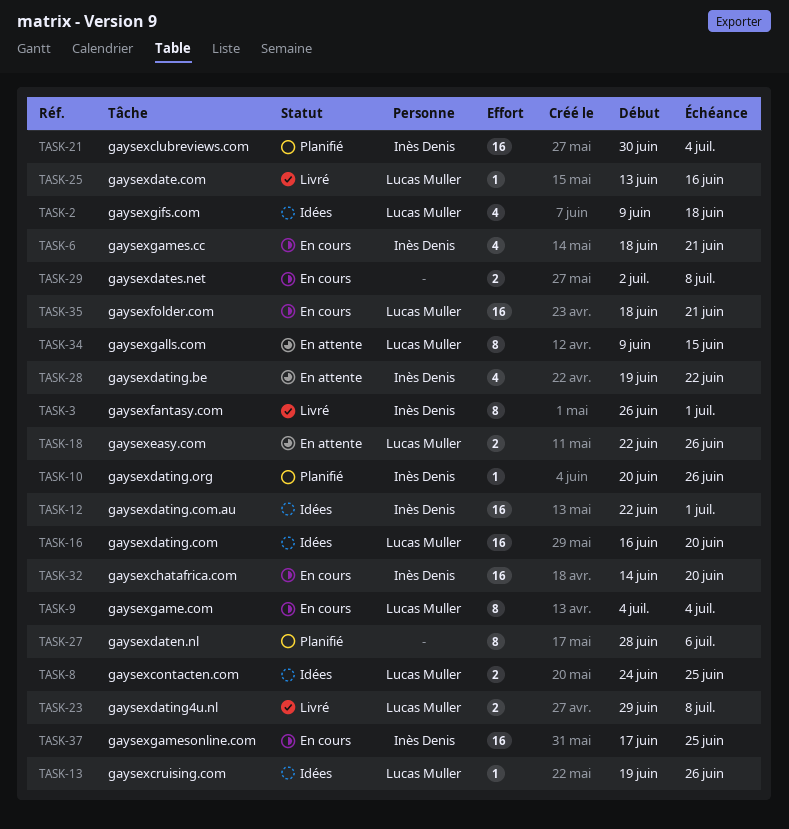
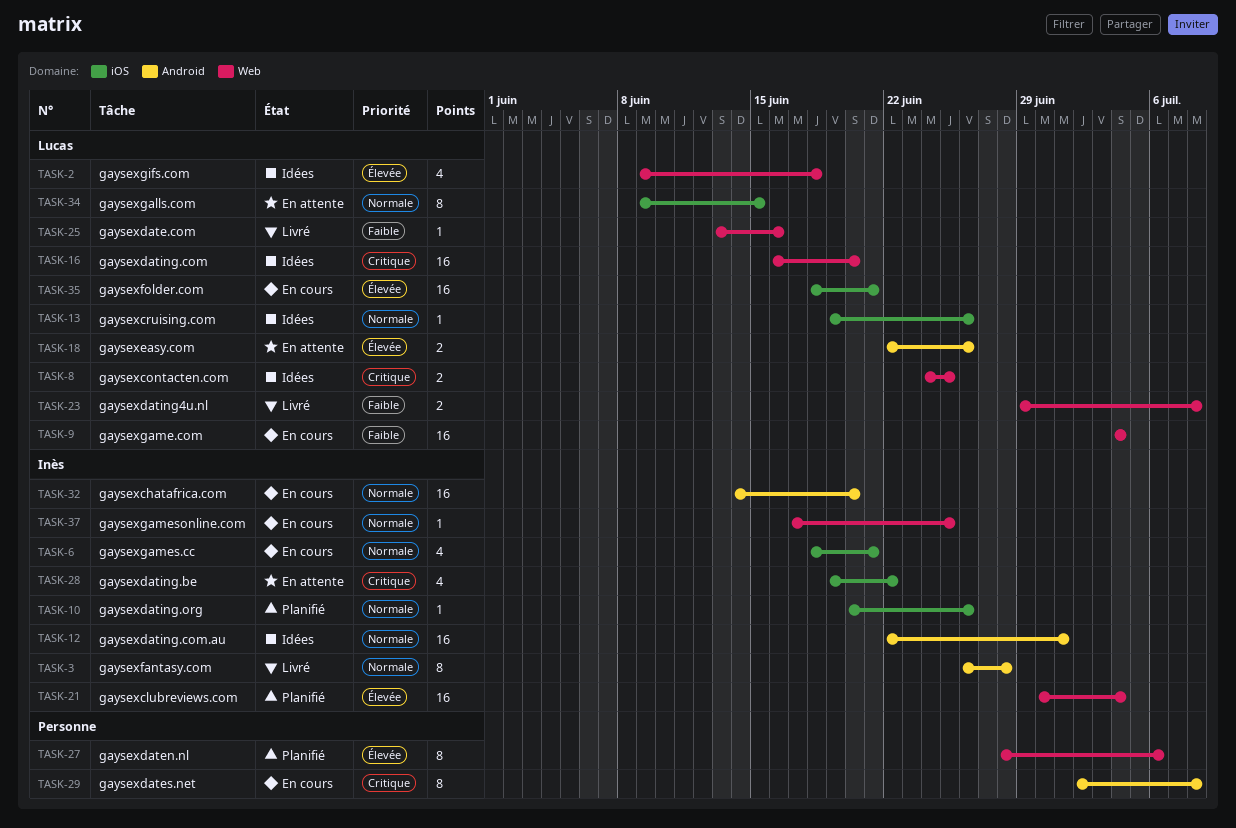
TASK-3, due: Jul 1 -> Jun 28
TASK-9, estimate: 8 -> 16
TASK-29, estimate: 2 -> 8
TASK-37, estimate: 16 -> 1

